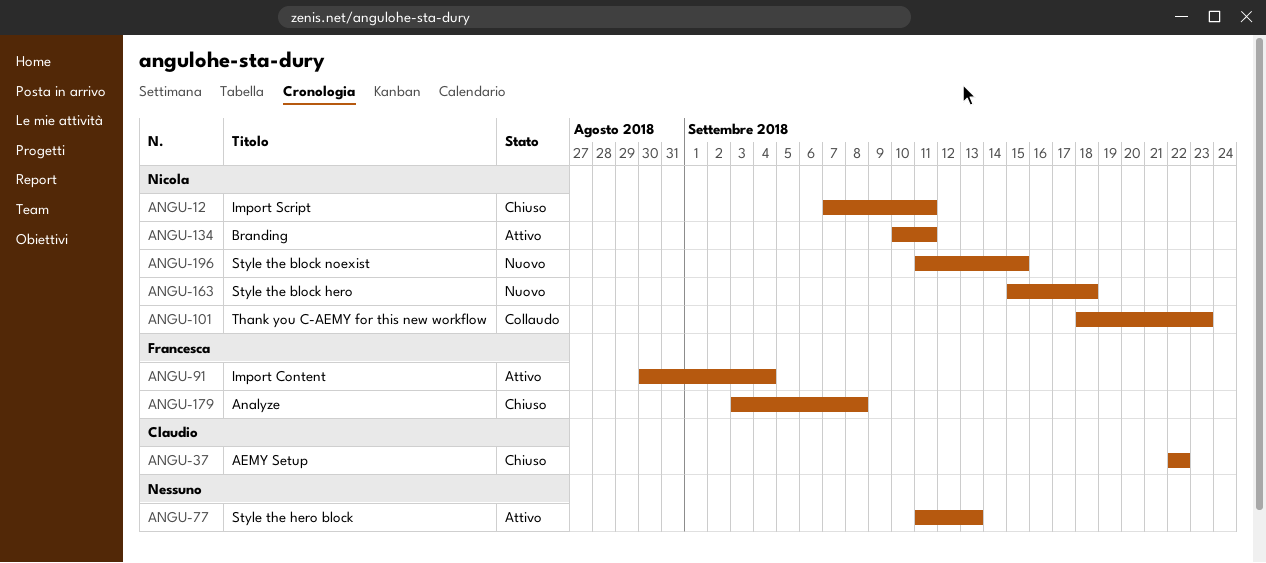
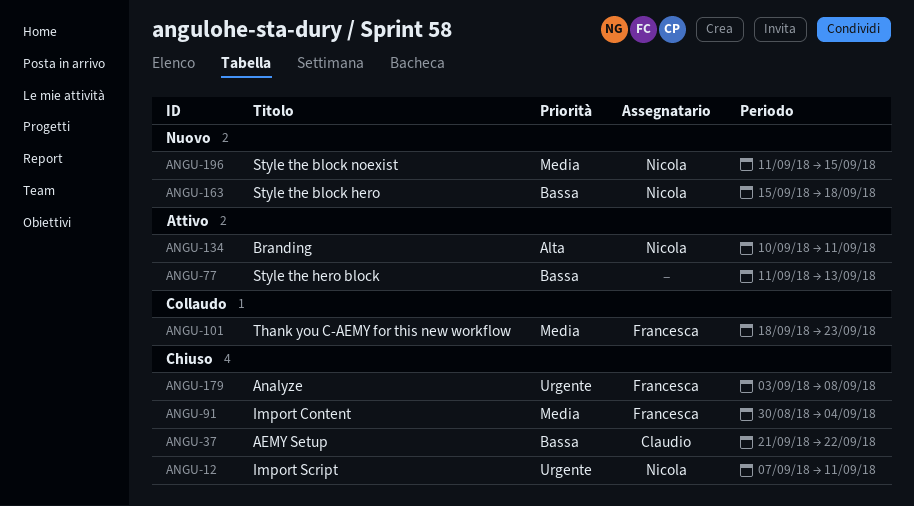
ANGU-37, start: Sep 22 -> Sep 21
ANGU-91, status: Attivo -> Chiuso
ANGU-101, owner: Nicola -> Francesca

